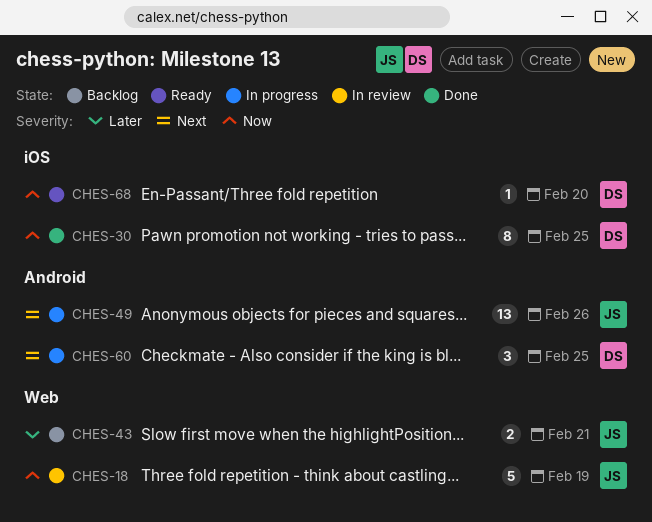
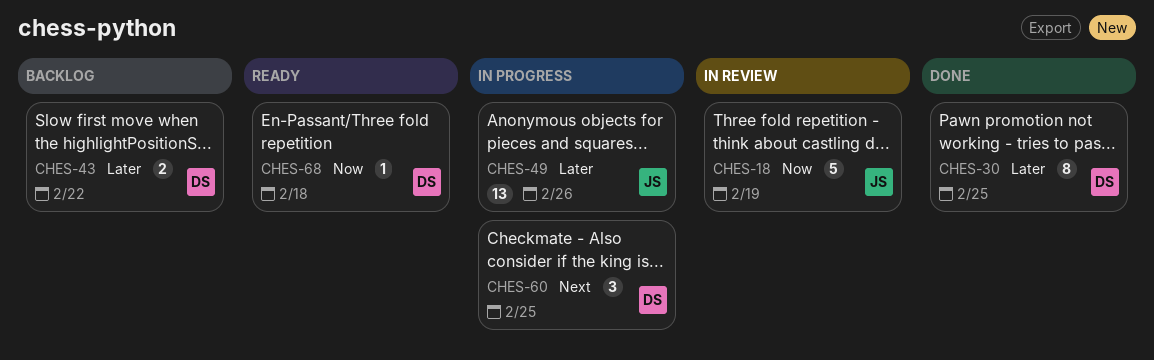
CHES-30, priority: Now -> Later
CHES-43, owner: JS -> DS
CHES-43, due: Feb 21 -> Feb 22
CHES-49, priority: Next -> Later
CHES-68, due: Feb 20 -> Feb 18

